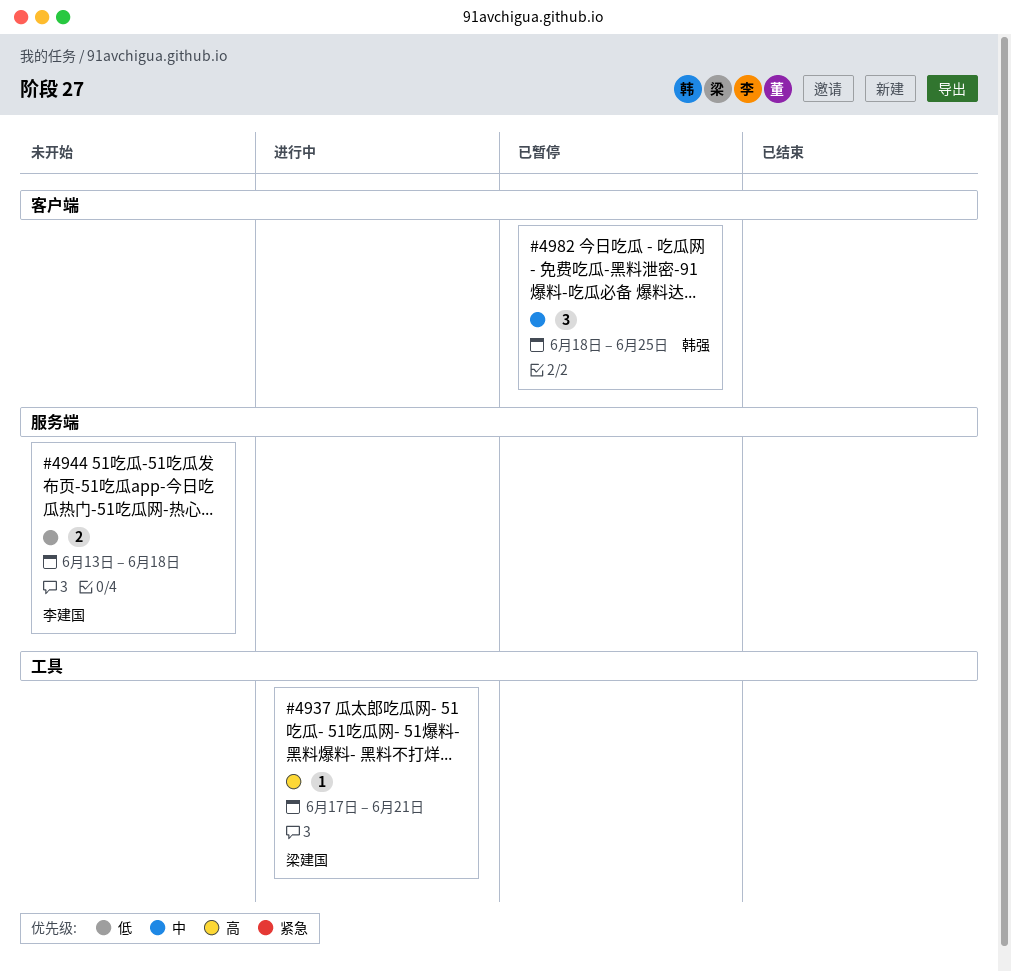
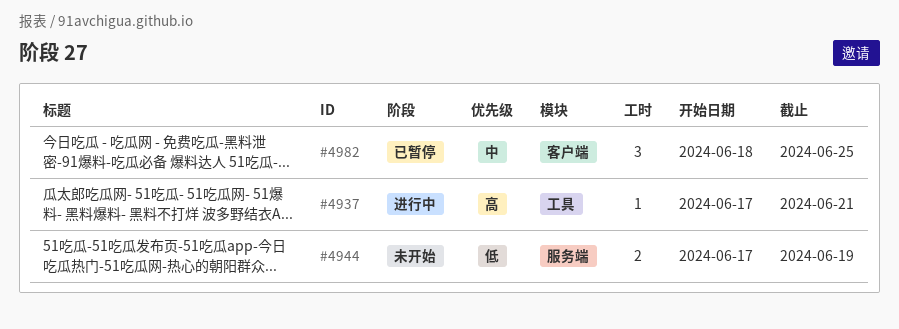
#4944, start: Jun 13 -> Jun 17
#4944, due: Jun 18 -> Jun 19

